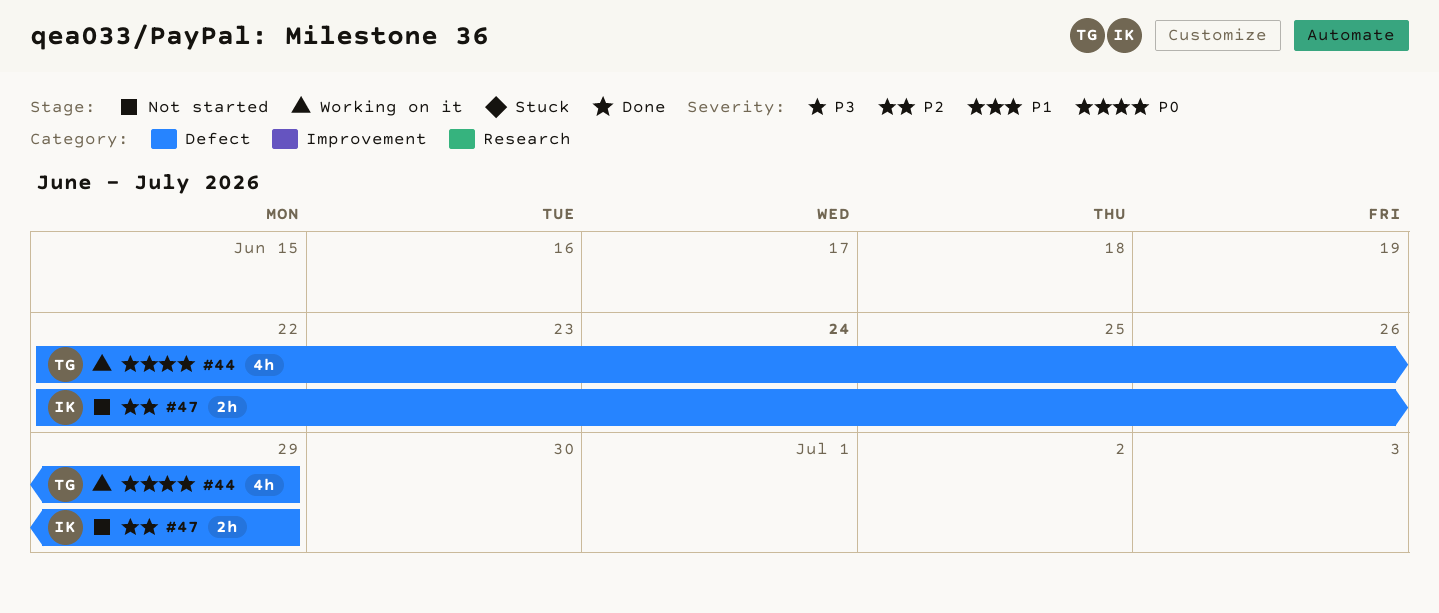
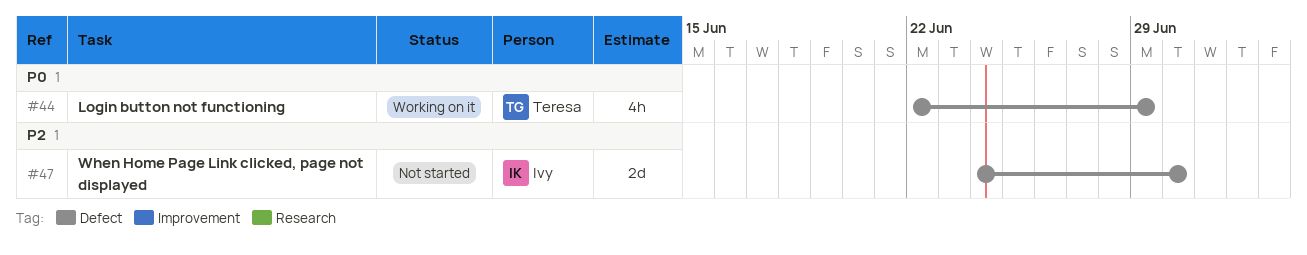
#47, estimate: 2h -> 2d
#47, start: Jun 22 -> Jun 24
#47, due: Jun 29 -> Jun 30

